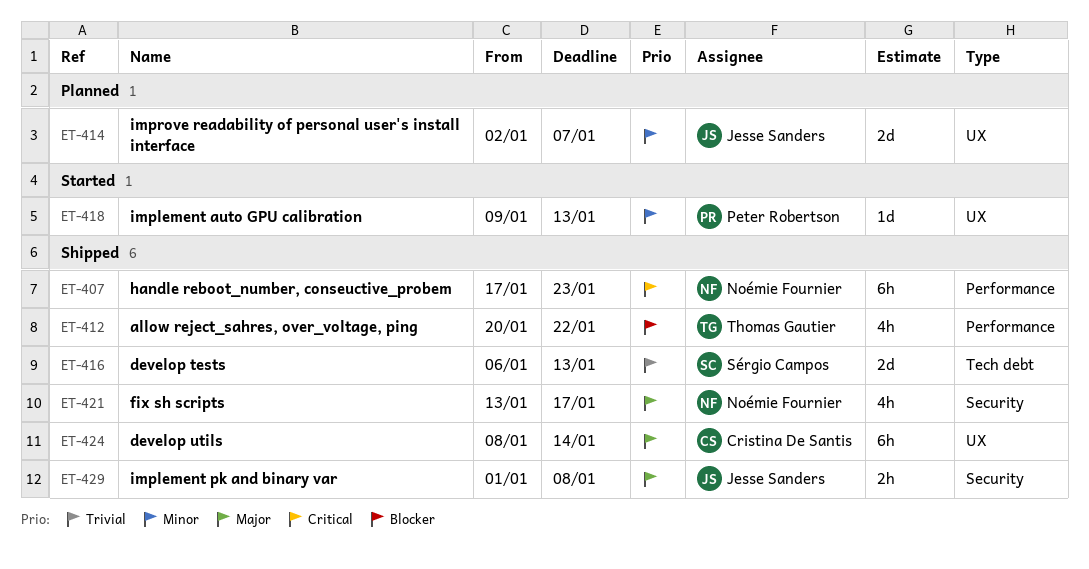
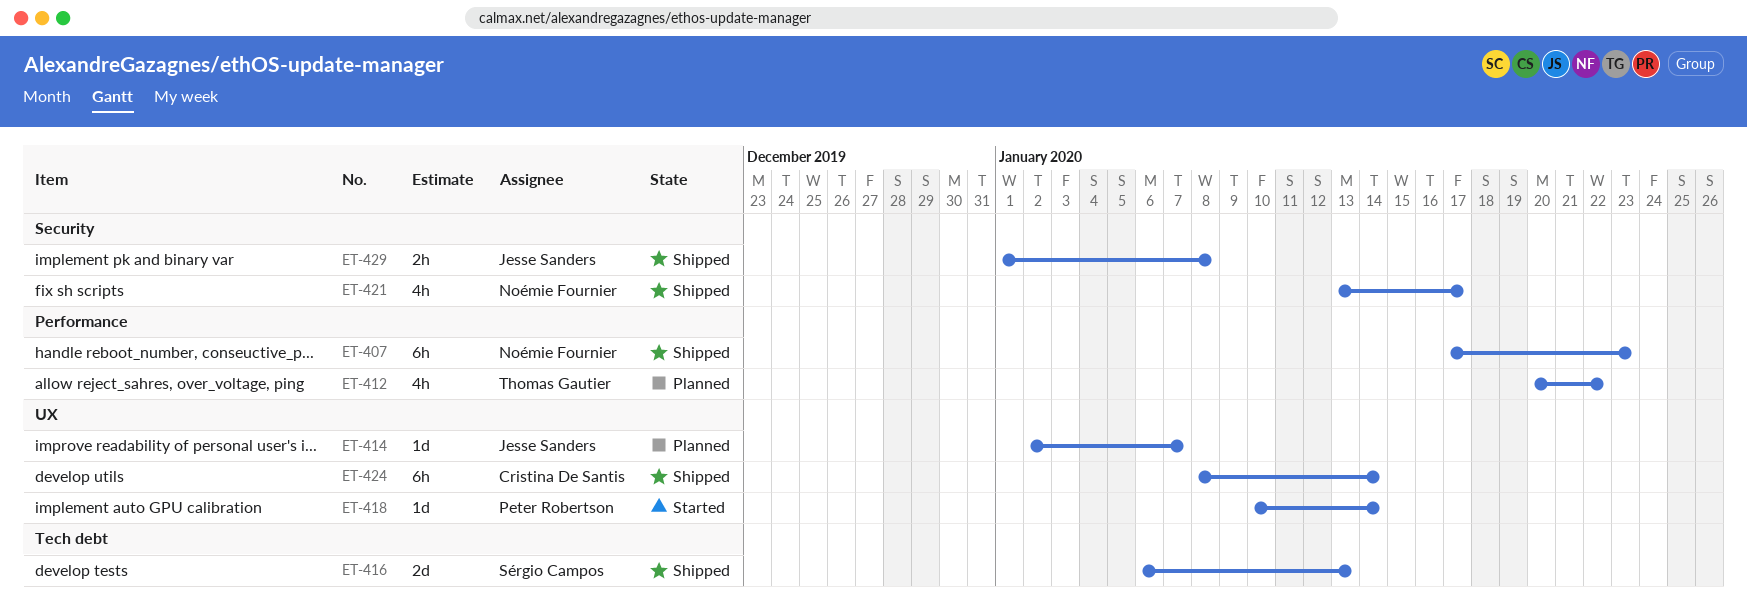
ET-412, status: Shipped -> Planned
ET-414, estimate: 2d -> 1d
ET-418, start: Jan 9 -> Jan 10
ET-418, due: Jan 13 -> Jan 14

